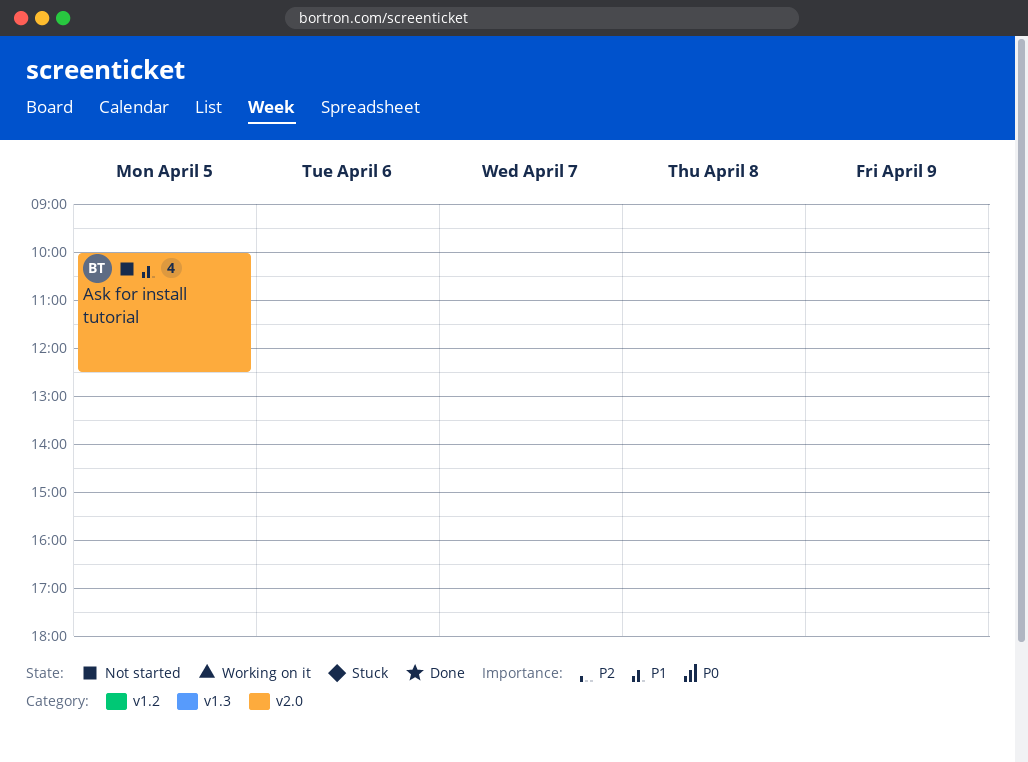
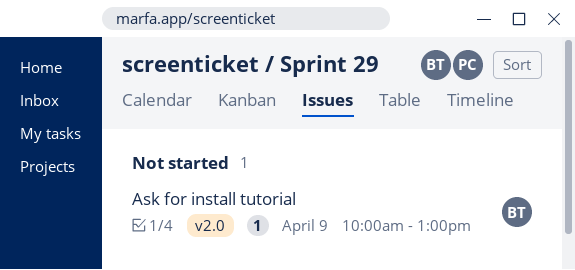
Ask for install tutorial, estimate: 4 -> 1
Ask for install tutorial, day: Apr 5 -> Apr 9
Ask for install tutorial, ends: 12:30 -> 13:00

